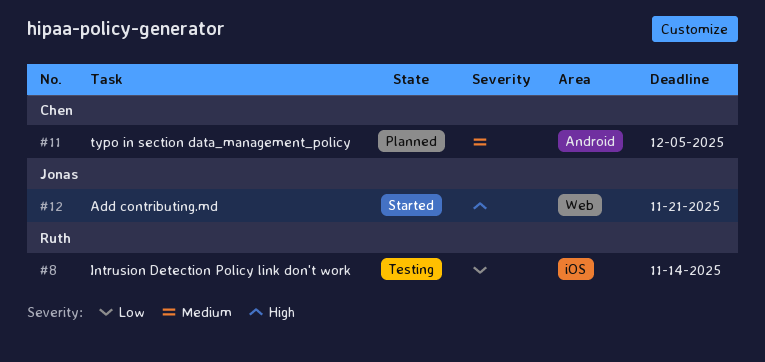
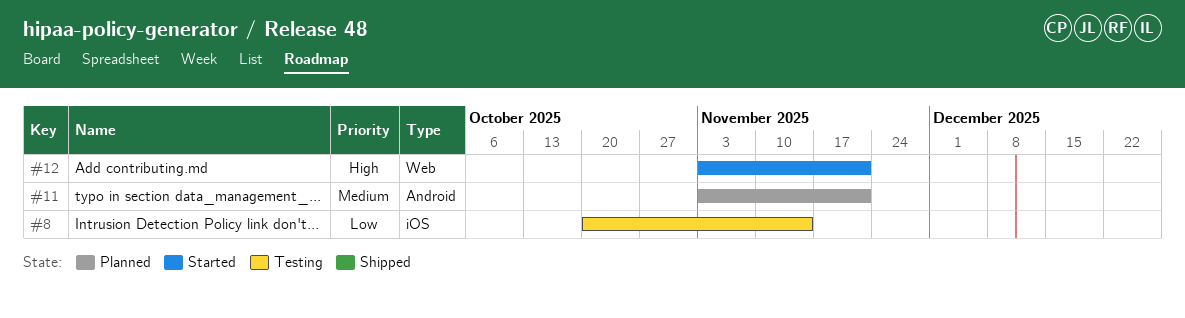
#11, due: Dec 5 -> Nov 21

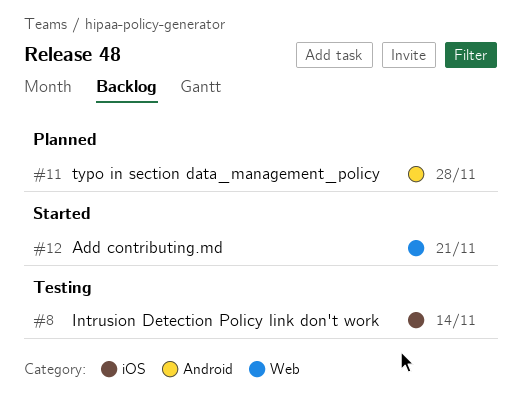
#11, due: Nov 21 -> Nov 28

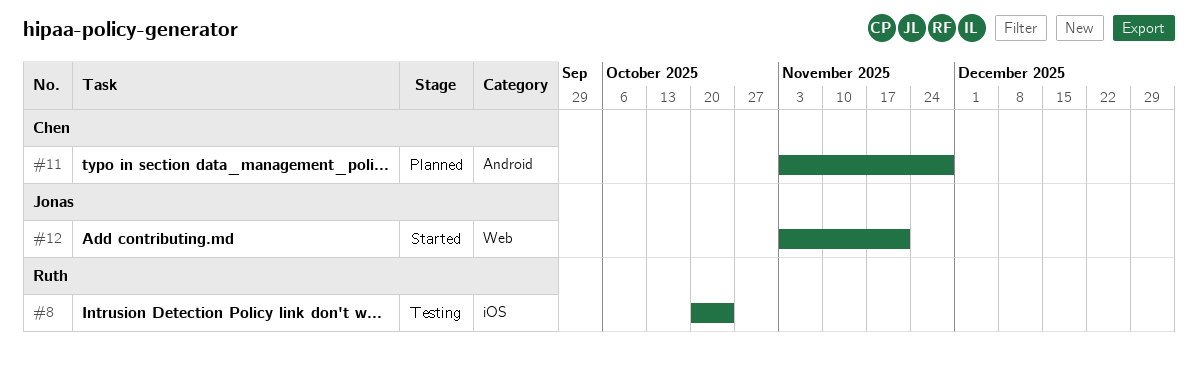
#8, due: Nov 14 -> Oct 24

